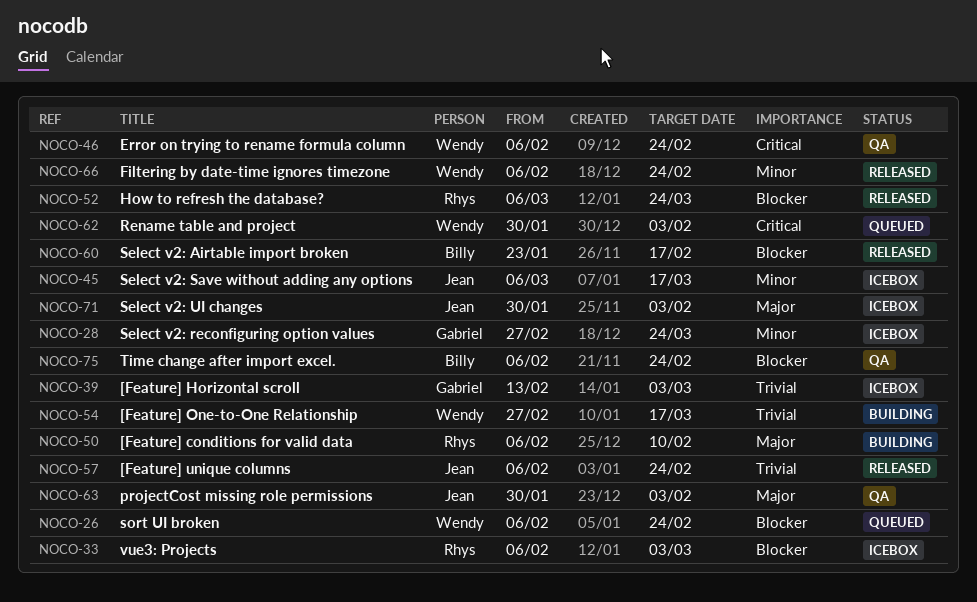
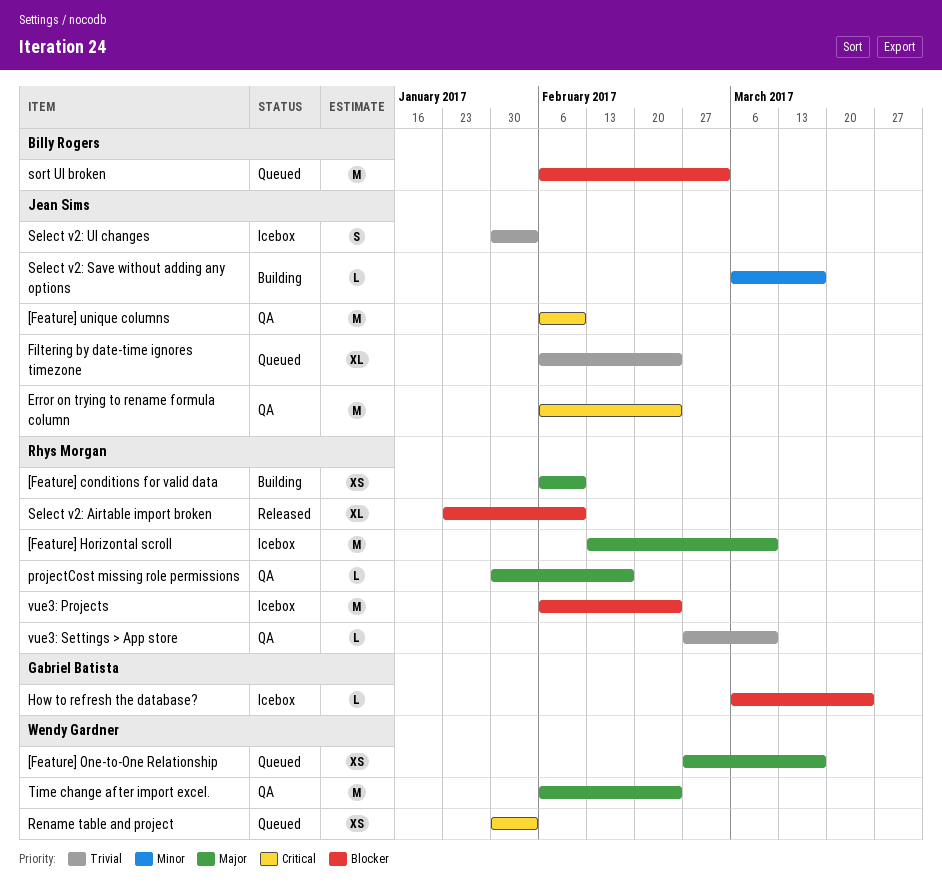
[Feature] Horizontal scroll, owner: Gabriel Batista -> Rhys Morgan
[Feature] Horizontal scroll, priority: Trivial -> Major
[Feature] Horizontal scroll, due: Mar 3 -> Mar 10
[Feature] One-to-One Relationship, status: Building -> Queued
[Feature] One-to-One Relationship, priority: Trivial -> Major
[Feature] unique columns, status: Released -> QA
[Feature] unique columns, priority: Trivial -> Critical
[Feature] unique columns, due: Feb 24 -> Feb 10
Error on trying to rename formula column, owner: Wendy Gardner -> Jean Sims
Filtering by date-time ignores timezone, status: Released -> Queued
Filtering by date-time ignores timezone, owner: Wendy Gardner -> Jean Sims
Filtering by date-time ignores timezone, priority: Minor -> Trivial
How to refresh the database?, status: Released -> Icebox
How to refresh the database?, owner: Rhys Morgan -> Gabriel Batista
projectCost missing role permissions, owner: Jean Sims -> Rhys Morgan
projectCost missing role permissions, due: Feb 3 -> Feb 17
Select v2: Airtable import broken, owner: Billy Rogers -> Rhys Morgan
Select v2: Airtable import broken, due: Feb 17 -> Feb 10
Select v2: reconfiguring option values: present -> none
Select v2: Save without adding any options, status: Icebox -> Building
Select v2: UI changes, priority: Major -> Trivial
sort UI broken, owner: Wendy Gardner -> Billy Rogers
sort UI broken, due: Feb 24 -> Mar 3
Time change after import excel., owner: Billy Rogers -> Wendy Gardner
Time change after import excel., priority: Blocker -> Major
vue3: Projects, due: Mar 3 -> Feb 24
vue3: Settings > App store: none -> present

